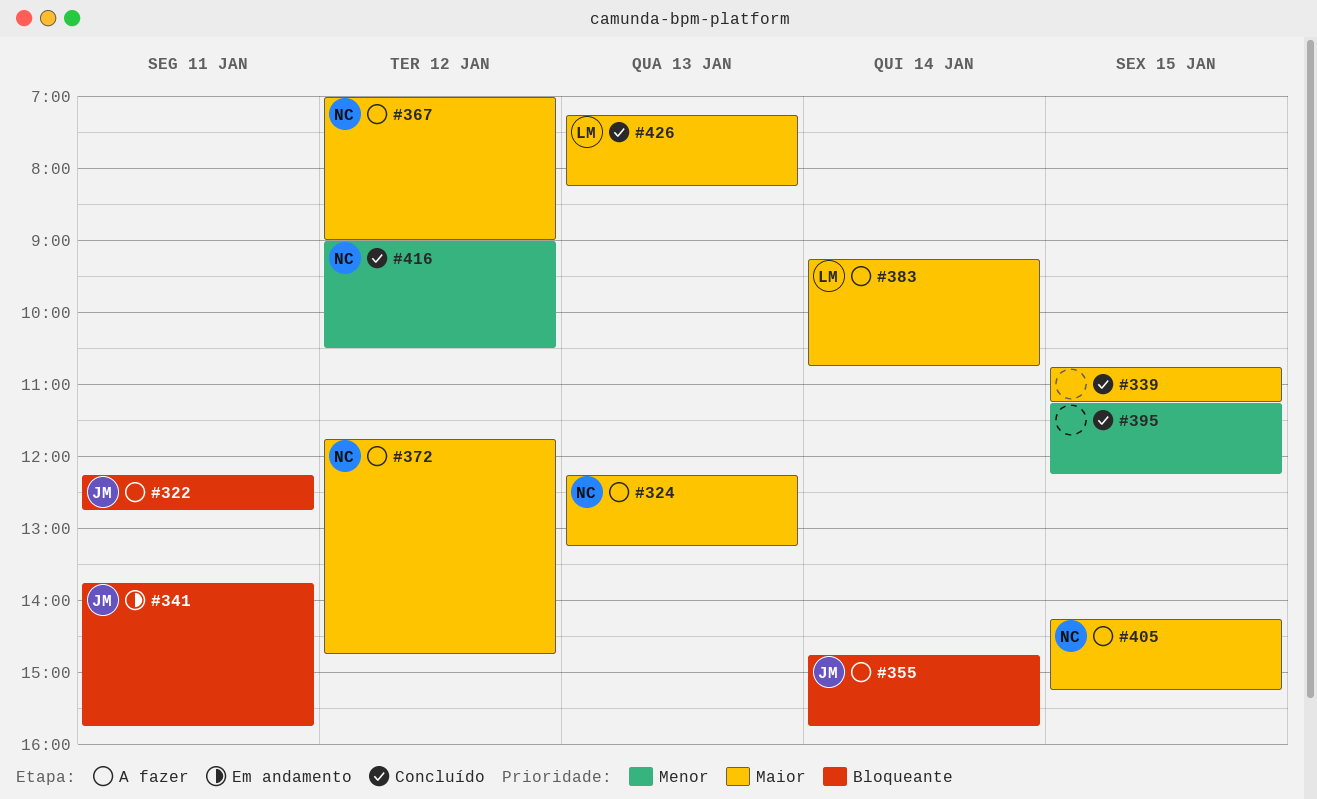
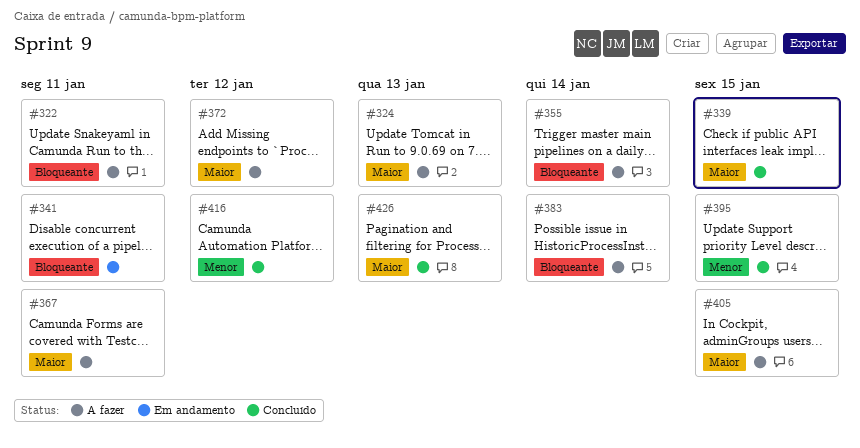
#367, day: Jan 12 -> Jan 11
#383, priority: Maior -> Bloqueante

